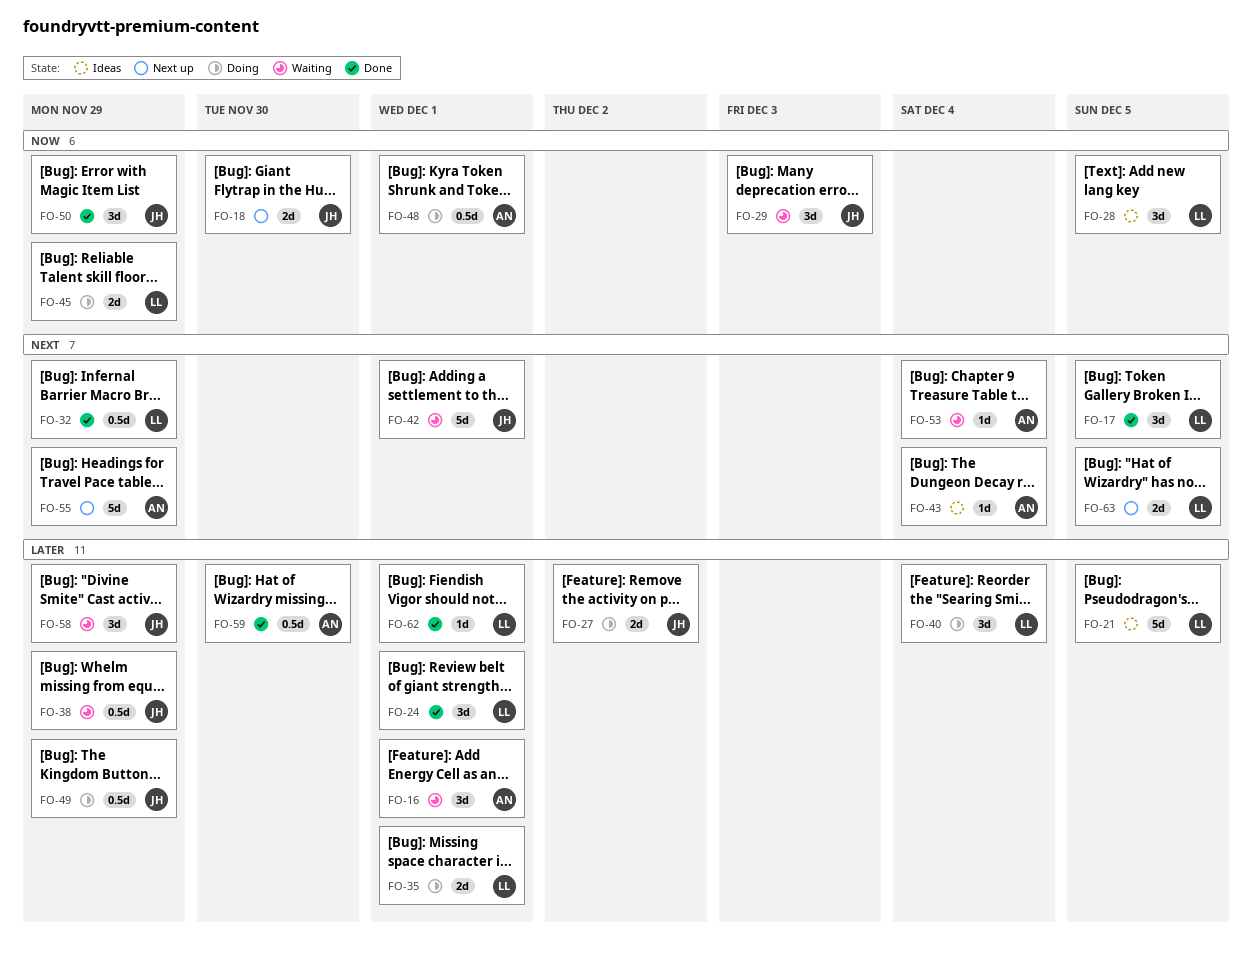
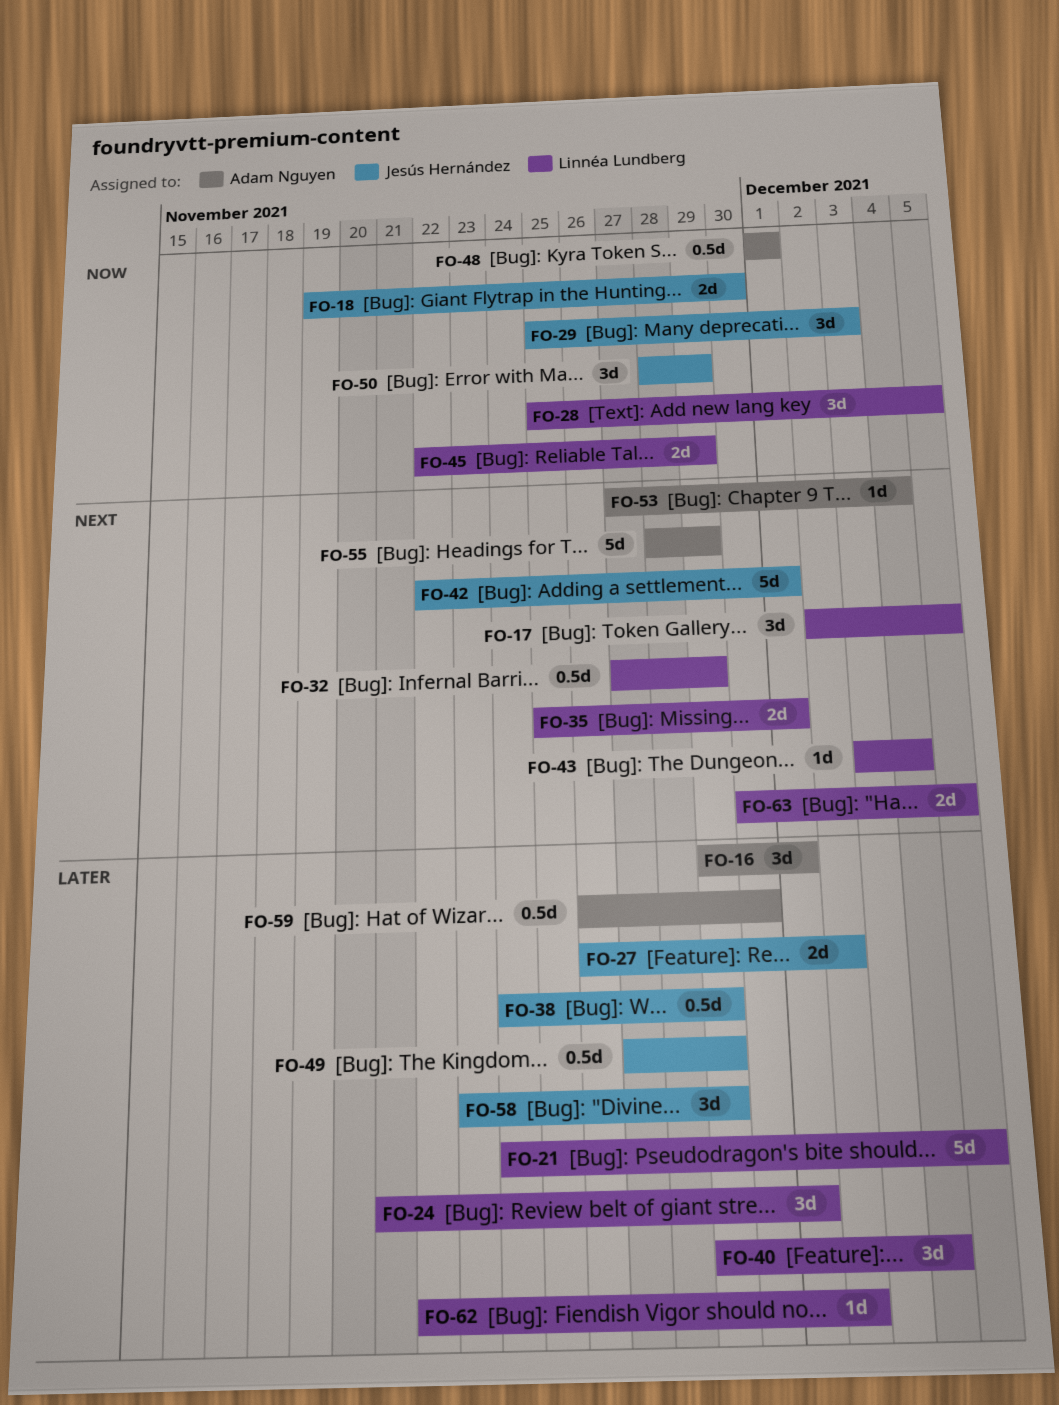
FO-35, priority: Later -> Next
FO-43, owner: Adam Nguyen -> Linnéa Lundberg
FO-62, due: Dec 1 -> Dec 2

